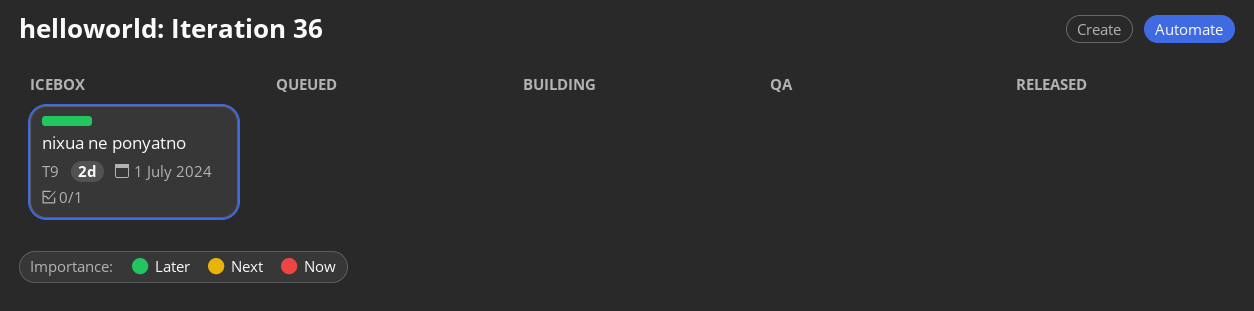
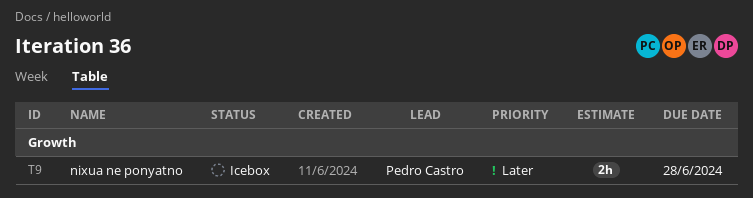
T9, estimate: 2d -> 2h
T9, due: Jul 1 -> Jun 28

